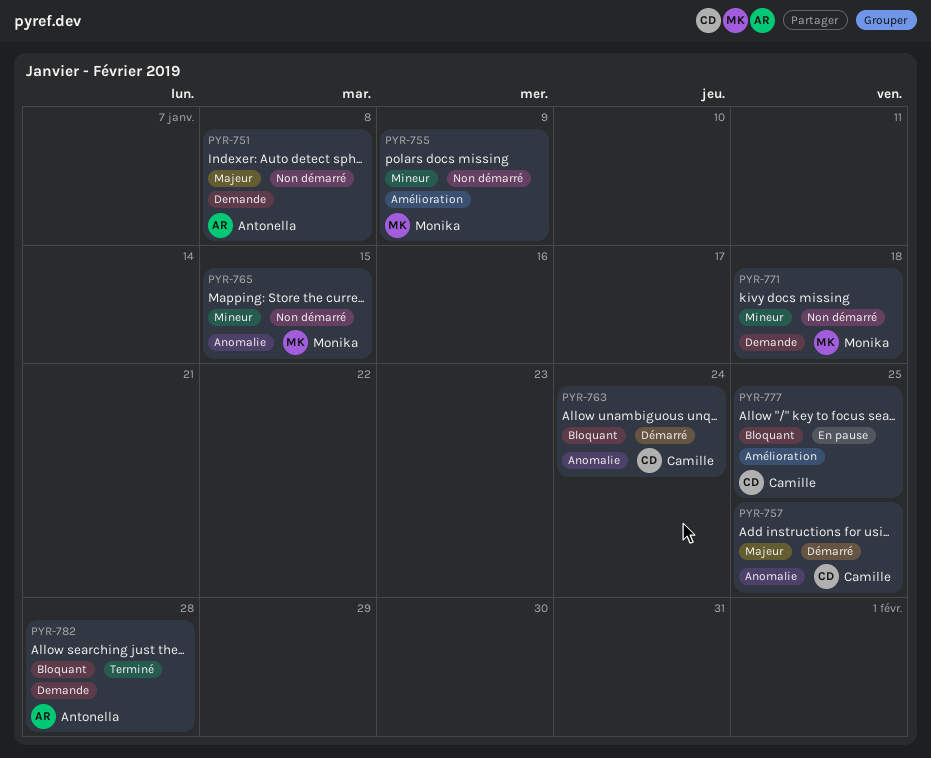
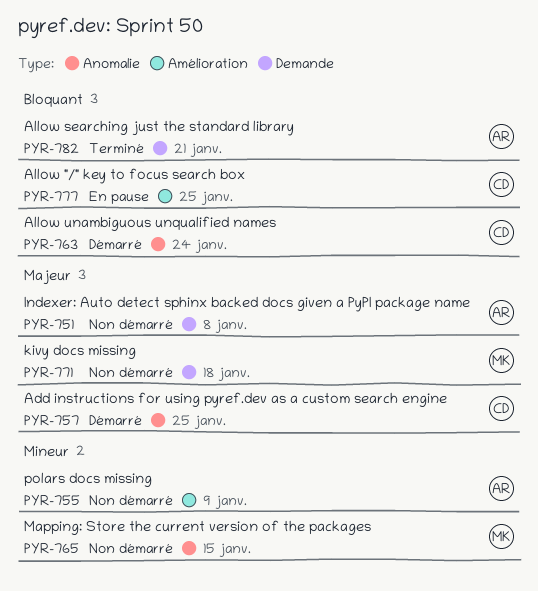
PYR-755, owner: Monika -> Antonella
PYR-771, priority: Mineur -> Majeur
PYR-782, due: Jan 28 -> Jan 21

